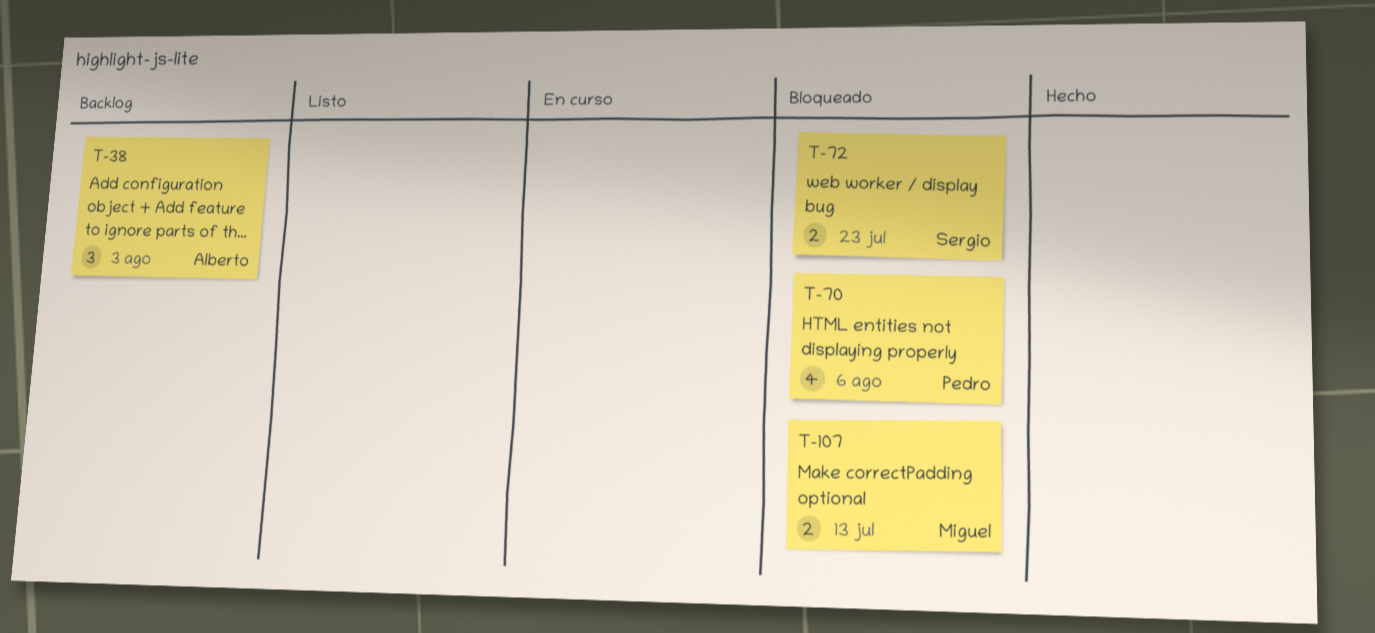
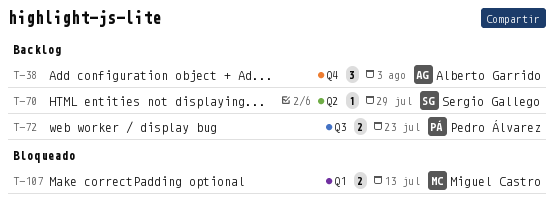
T-70, status: Bloqueado -> Backlog
T-70, owner: Pedro Álvarez -> Sergio Gallego
T-70, estimate: 4 -> 1
T-70, due: Aug 6 -> Jul 29
T-72, status: Bloqueado -> Backlog
T-72, owner: Sergio Gallego -> Pedro Álvarez

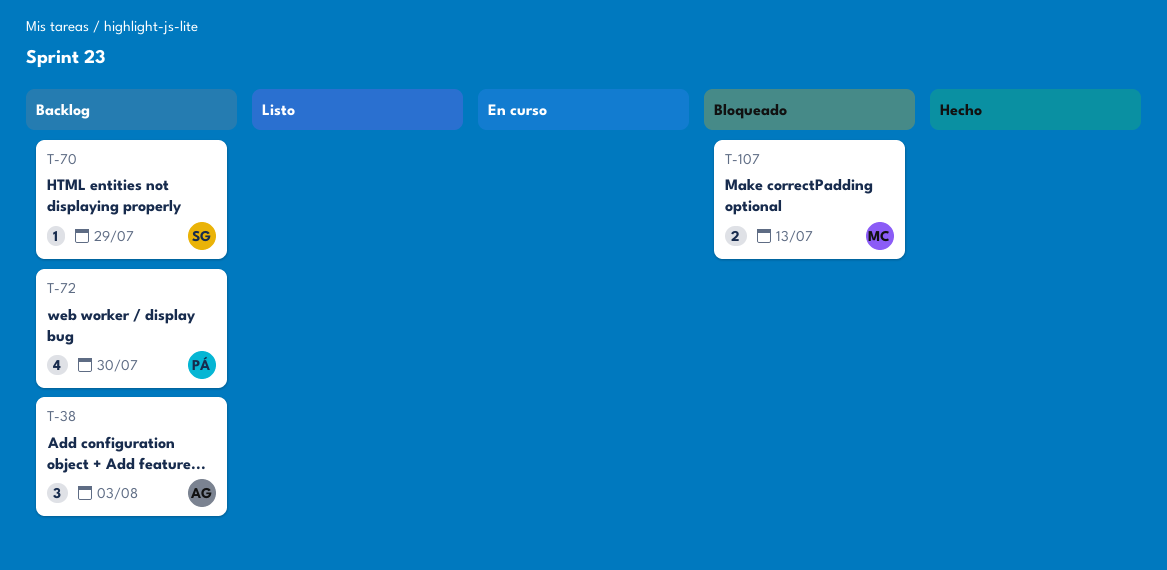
T-72, estimate: 2 -> 4
T-72, due: Jul 23 -> Jul 30

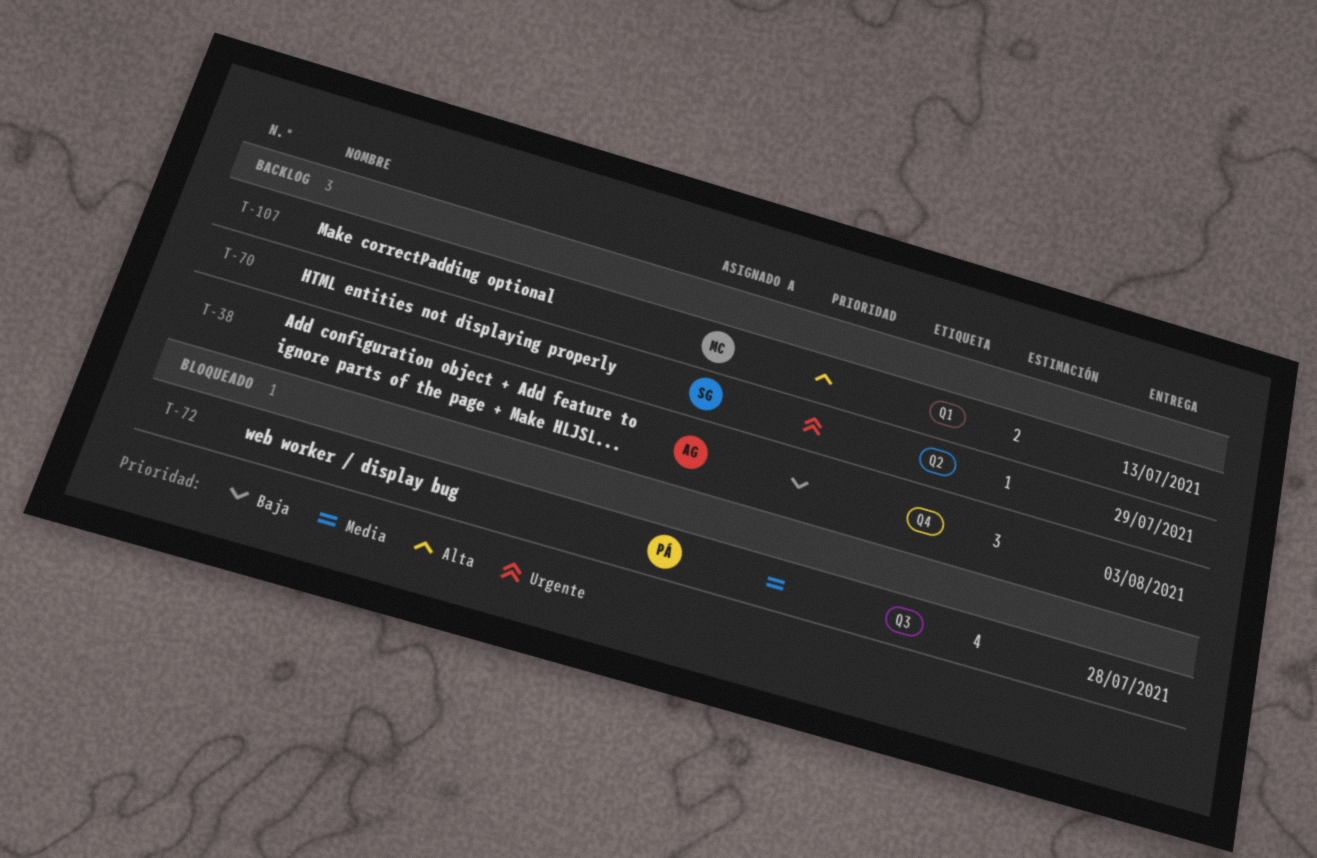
T-72, status: Backlog -> Bloqueado
T-72, due: Jul 30 -> Jul 28
T-107, status: Bloqueado -> Backlog

